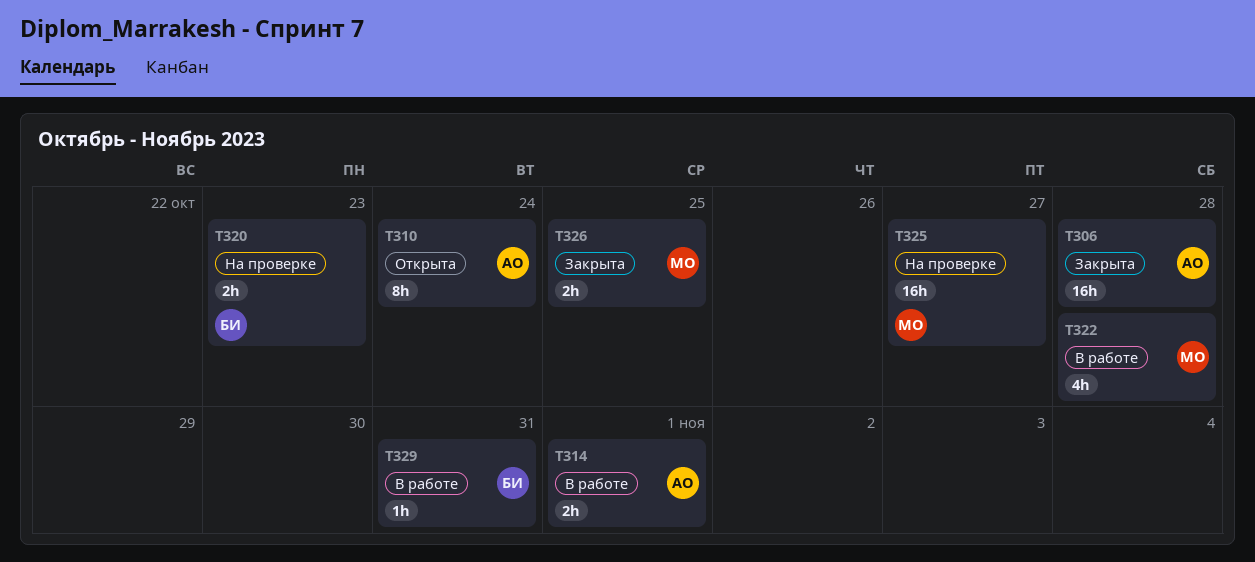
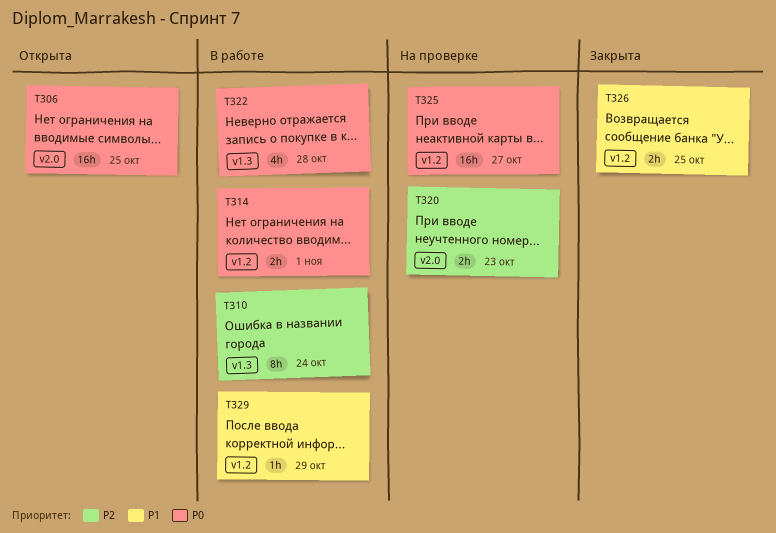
T306, status: Закрыта -> Открыта
T306, due: Oct 28 -> Oct 25
T310, status: Открыта -> В работе
T329, due: Oct 31 -> Oct 29

